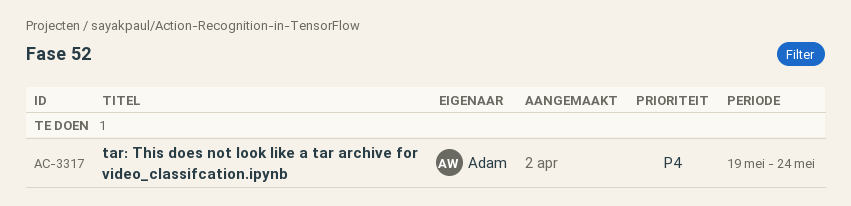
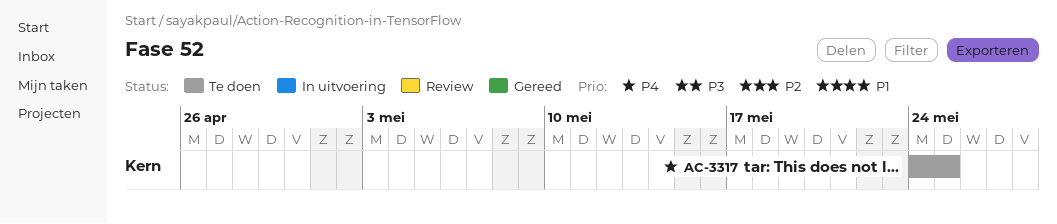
AC-3317, start: May 19 -> May 24
AC-3317, due: May 24 -> May 25

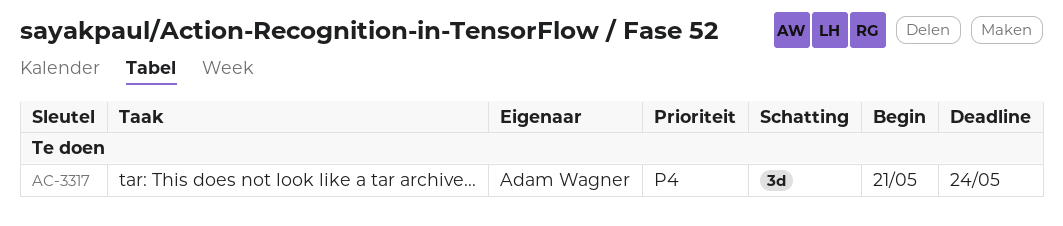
AC-3317, start: May 24 -> May 21
AC-3317, due: May 25 -> May 24

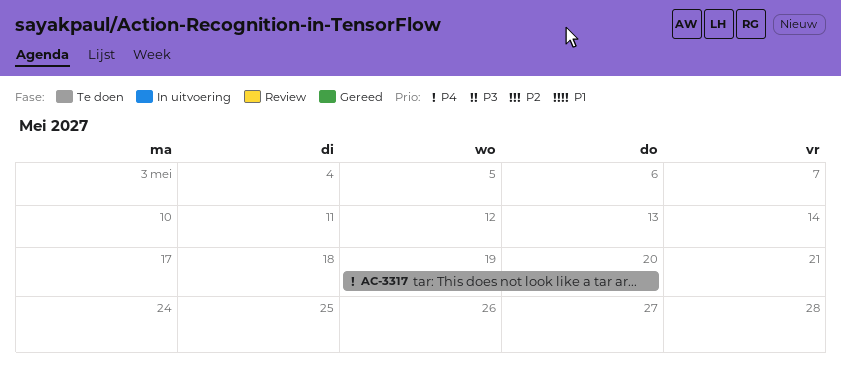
AC-3317, start: May 21 -> May 19
AC-3317, due: May 24 -> May 20

